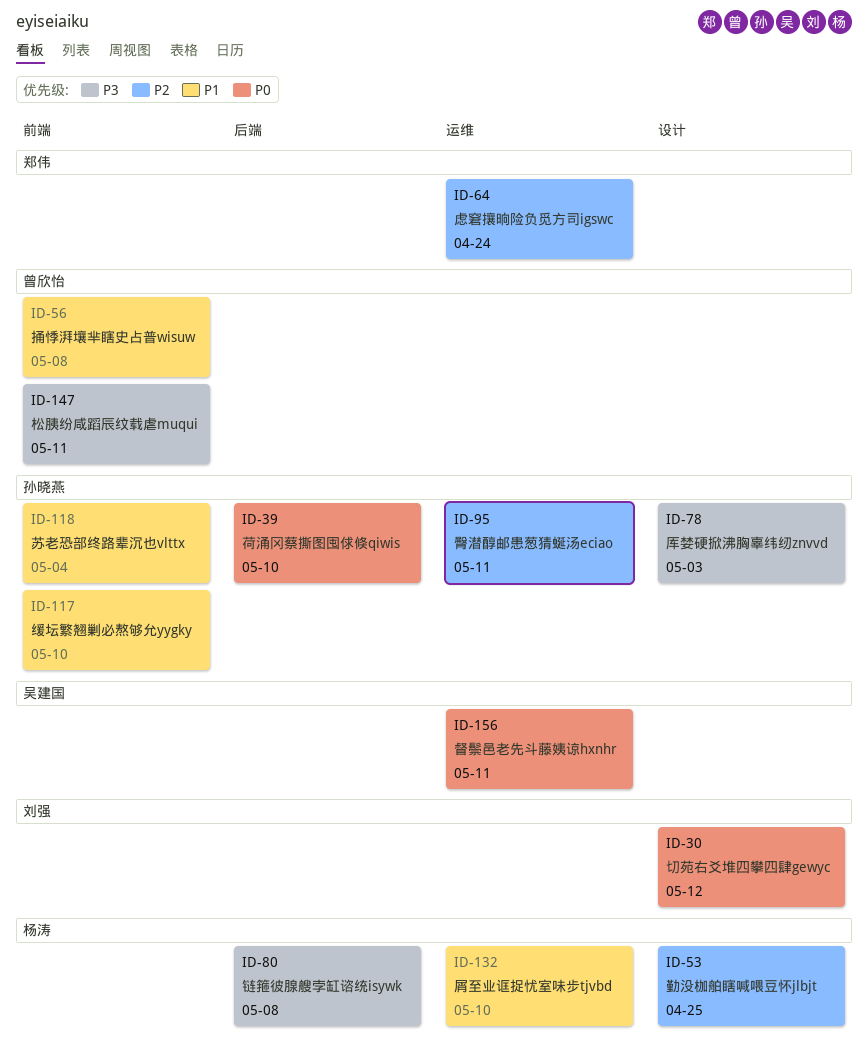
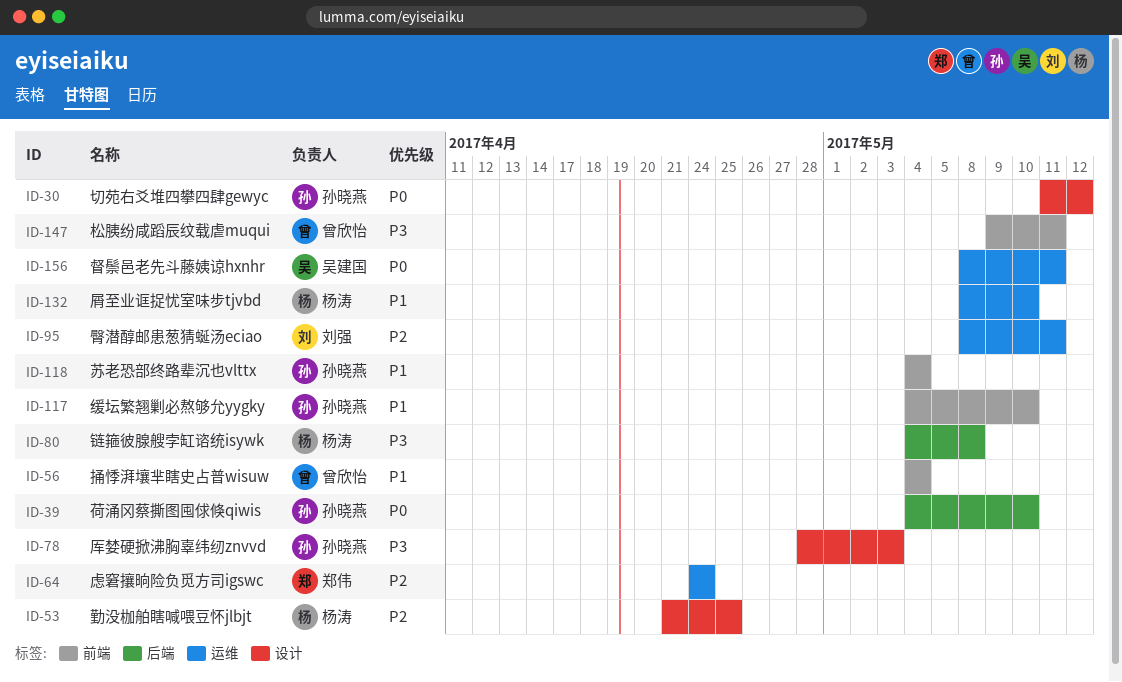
ID-30, owner: 刘强 -> 孙晓燕
ID-56, due: May 8 -> May 4
ID-95, owner: 孙晓燕 -> 刘强

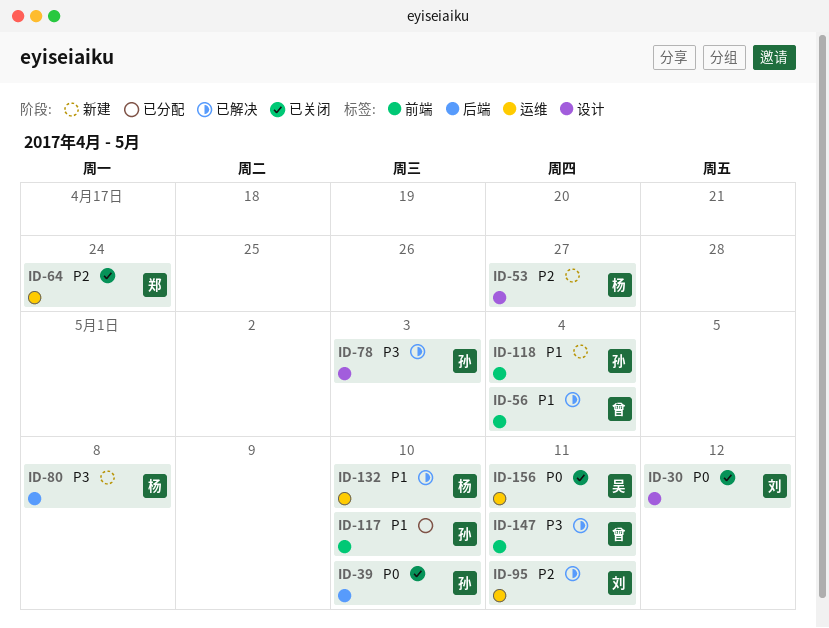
ID-30, owner: 孙晓燕 -> 刘强
ID-53, due: Apr 25 -> Apr 27

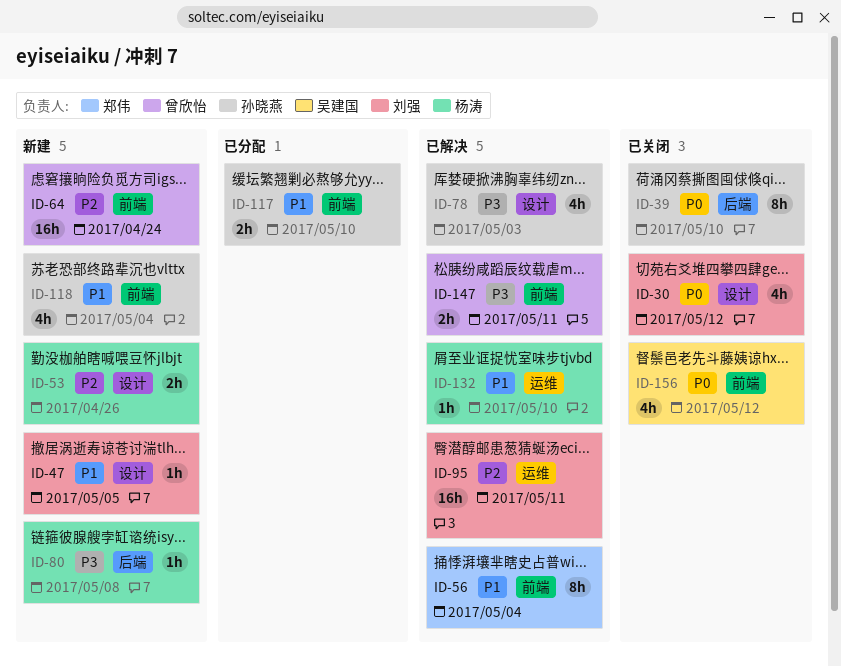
ID-47: none -> present
ID-53, due: Apr 27 -> Apr 26
ID-56, owner: 曾欣怡 -> 郑伟
ID-64, status: 已关闭 -> 新建
ID-64, owner: 郑伟 -> 曾欣怡
ID-64, label: 运维 -> 前端
ID-156, label: 运维 -> 前端
ID-156, due: May 11 -> May 12

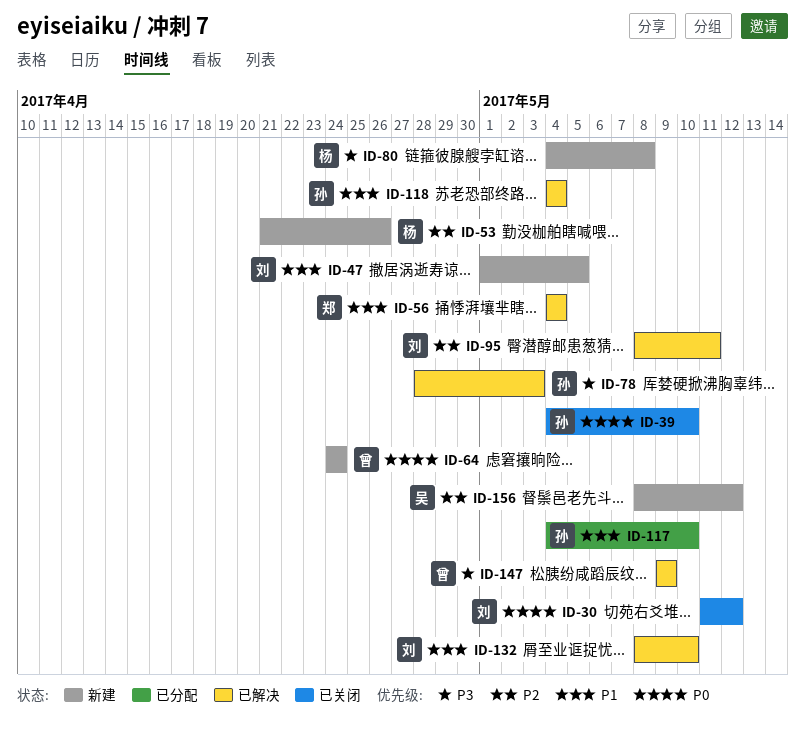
ID-64, priority: P2 -> P0
ID-118, status: 新建 -> 已解决
ID-132, owner: 杨涛 -> 刘强
ID-147, due: May 11 -> May 9
ID-156, status: 已关闭 -> 新建
ID-156, priority: P0 -> P2

